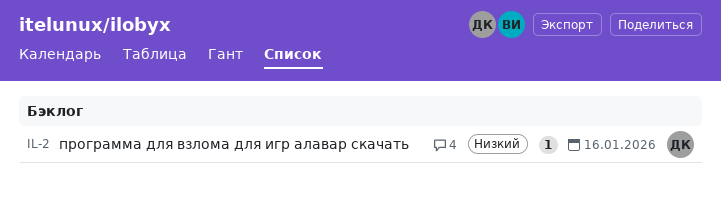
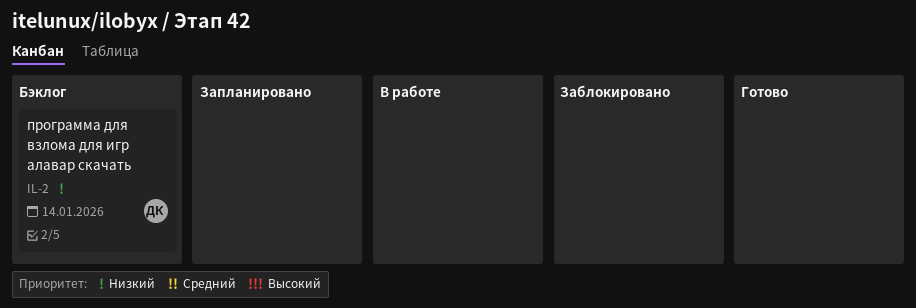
IL-2, due: Jan 16 -> Jan 14

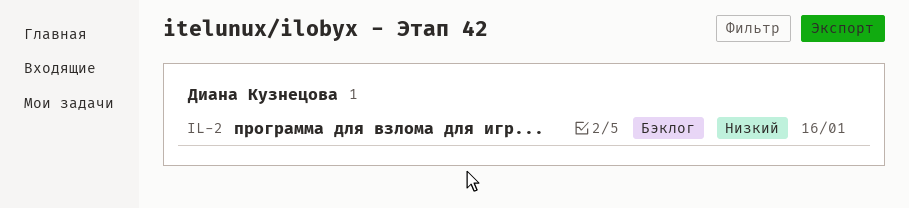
IL-2, due: Jan 14 -> Jan 16

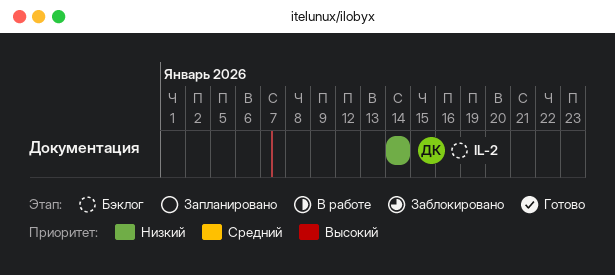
IL-2, due: Jan 16 -> Jan 14

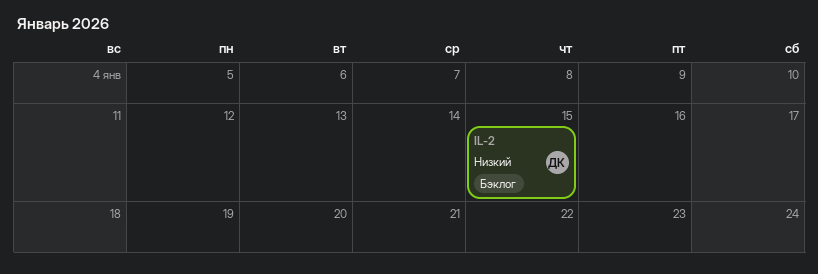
IL-2, due: Jan 14 -> Jan 15

